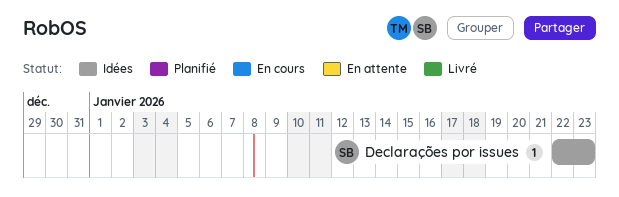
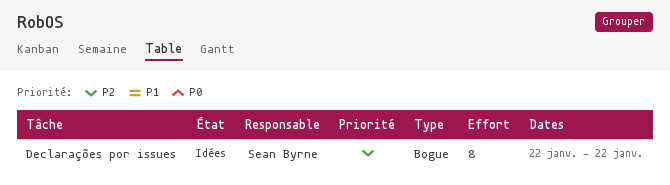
Declarações por issues, estimate: 1 -> 8
Declarações por issues, due: Jan 23 -> Jan 22

